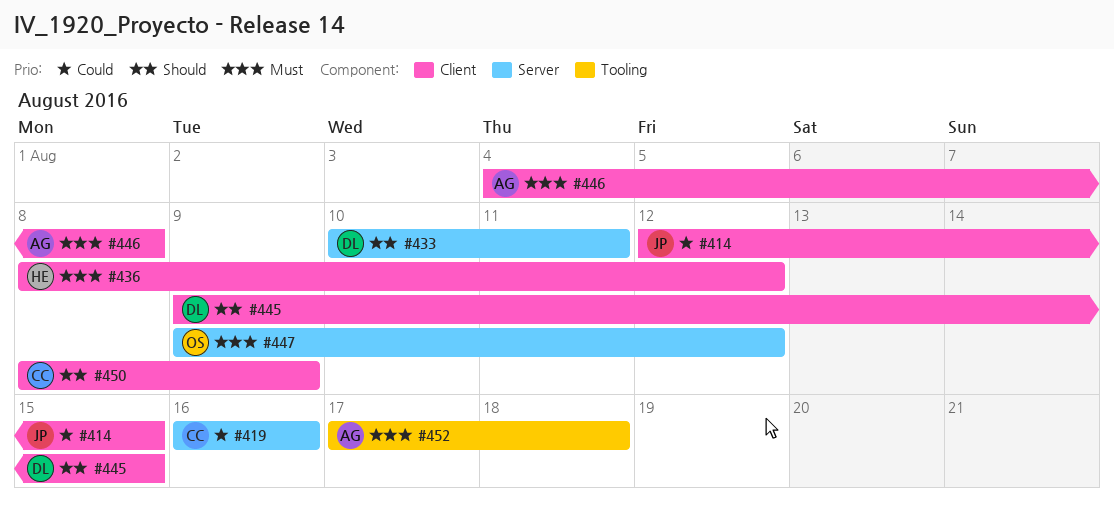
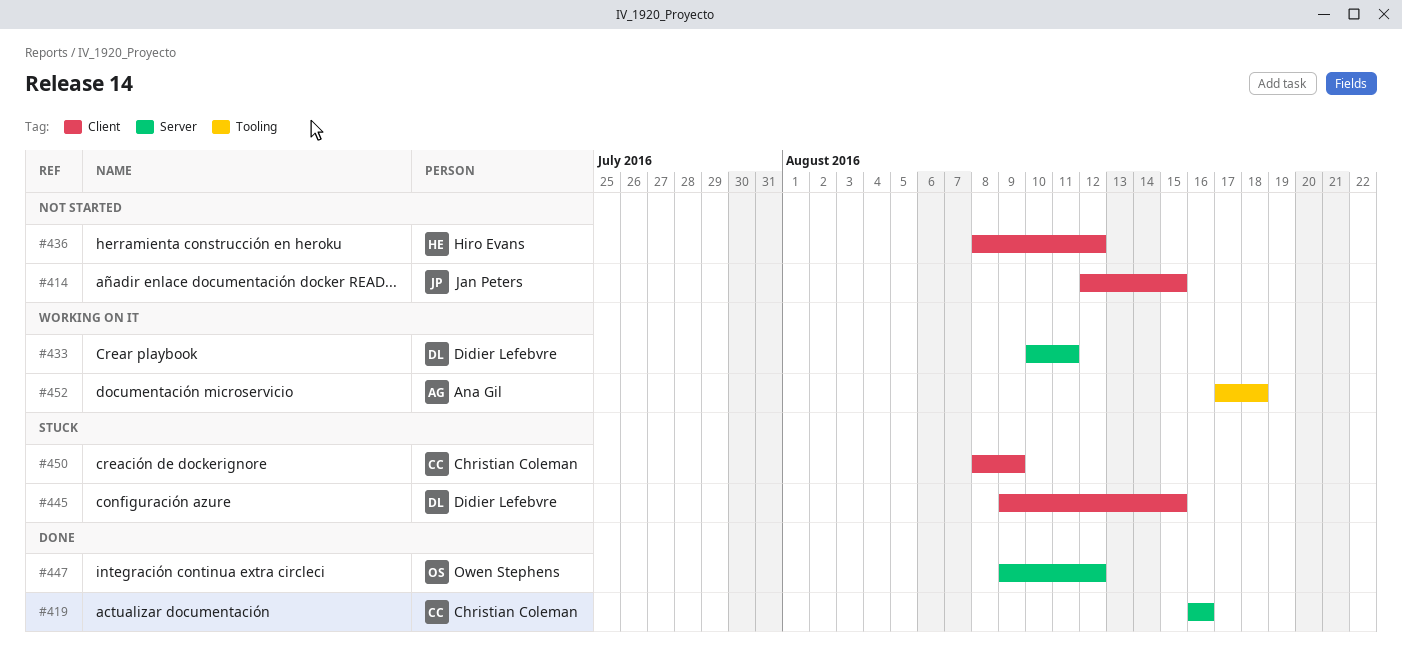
#446: present -> none

